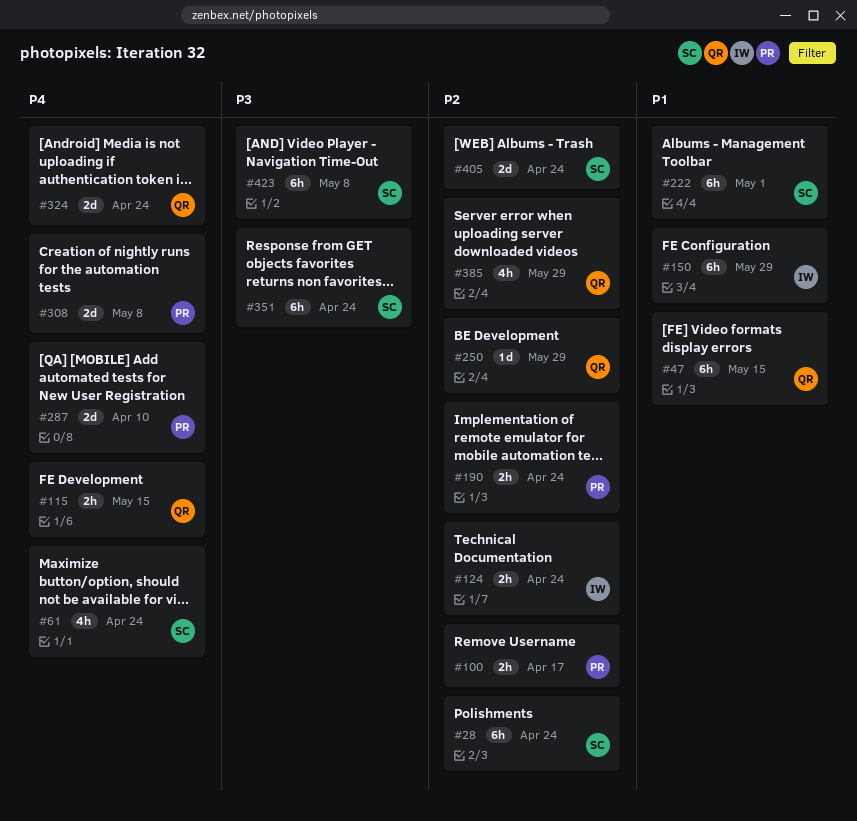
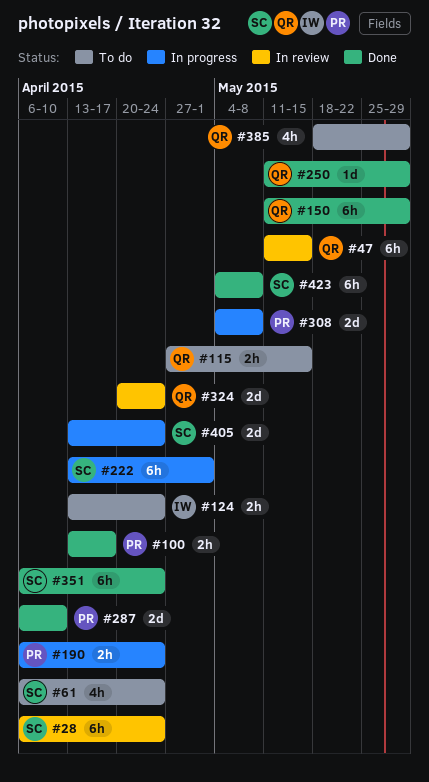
#150, owner: IW -> QR

